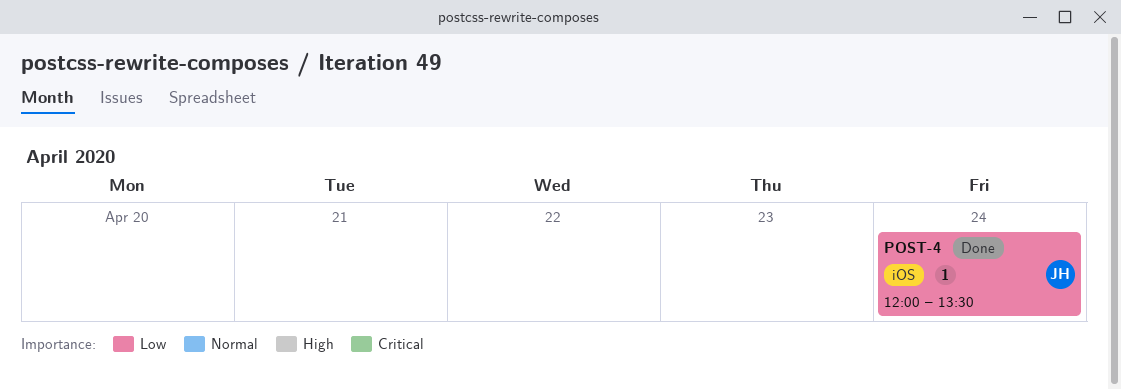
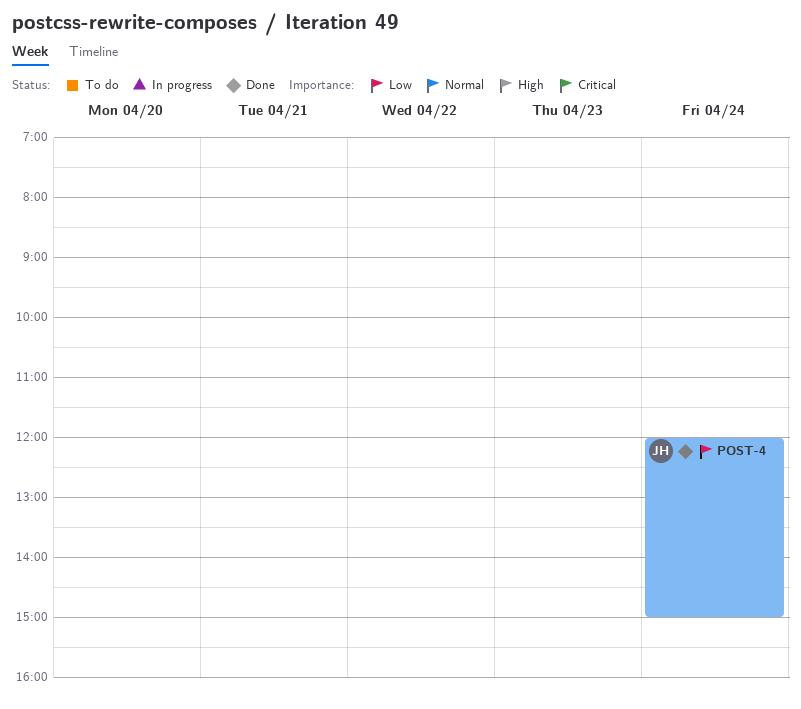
POST-4, ends: 13:30 -> 15:00

